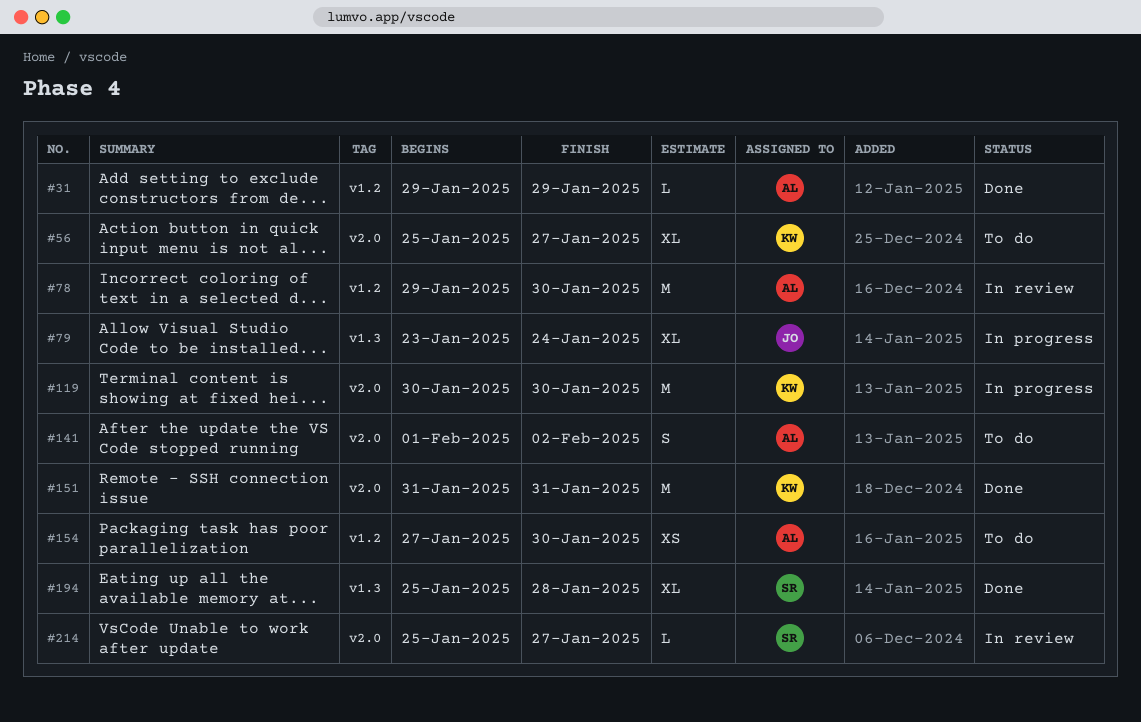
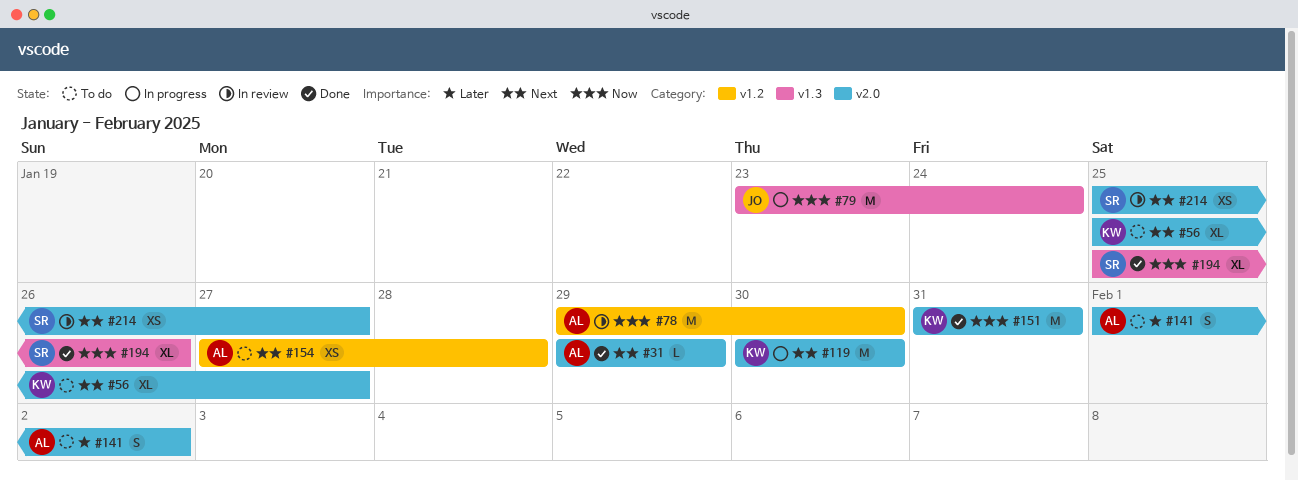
#31, label: v1.2 -> v2.0
#79, estimate: XL -> M
#154, due: Jan 30 -> Jan 28
#194, due: Jan 28 -> Jan 26
#214, estimate: L -> XS

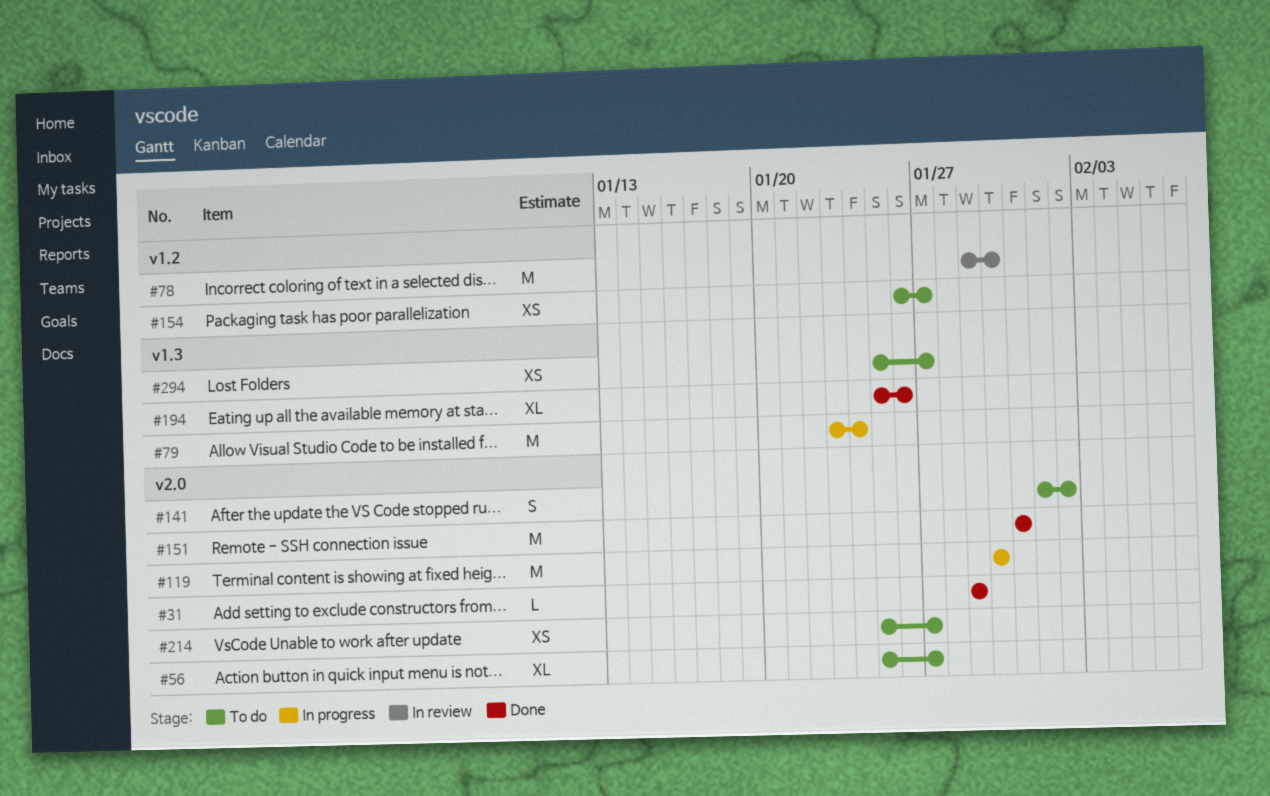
#154, start: Jan 27 -> Jan 26
#154, due: Jan 28 -> Jan 27
#214, status: In review -> To do
#294: none -> present

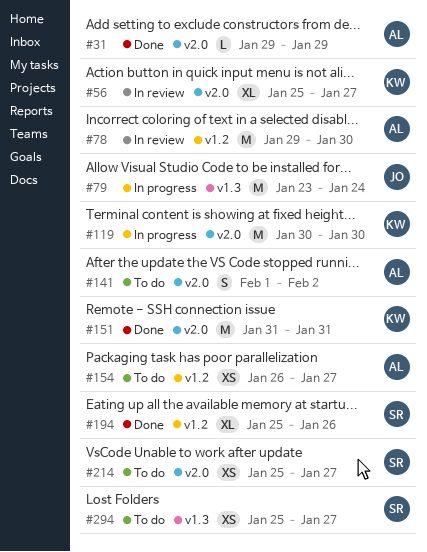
#56, status: To do -> In review
#194, label: v1.3 -> v1.2

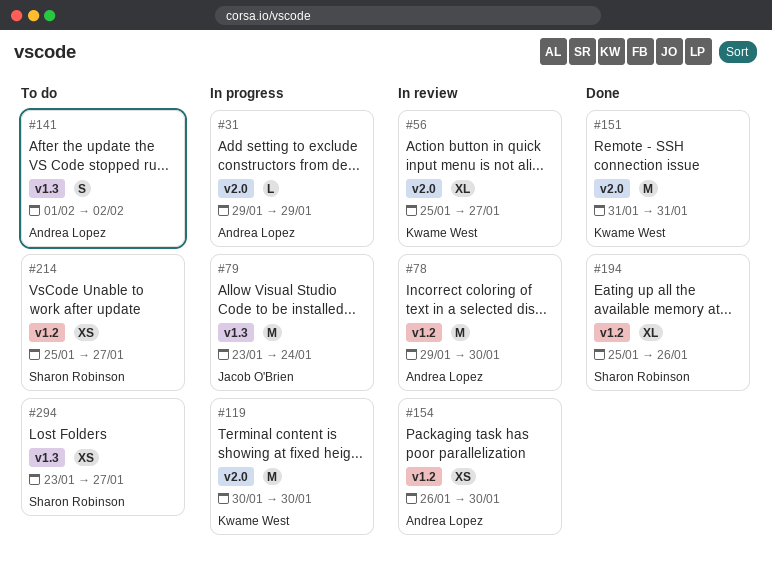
#31, status: Done -> In progress
#141, label: v2.0 -> v1.3
#154, status: To do -> In review
#154, due: Jan 27 -> Jan 30
#214, label: v2.0 -> v1.2
#294, start: Jan 25 -> Jan 23

